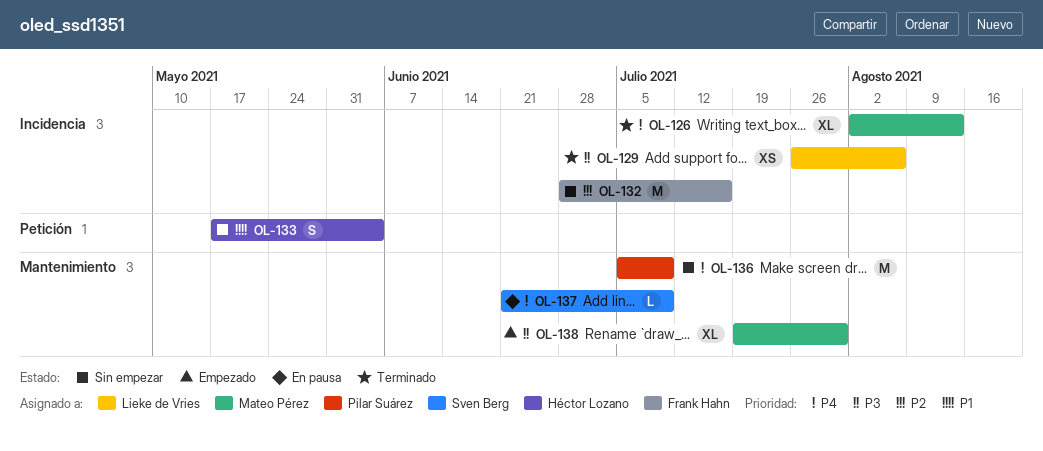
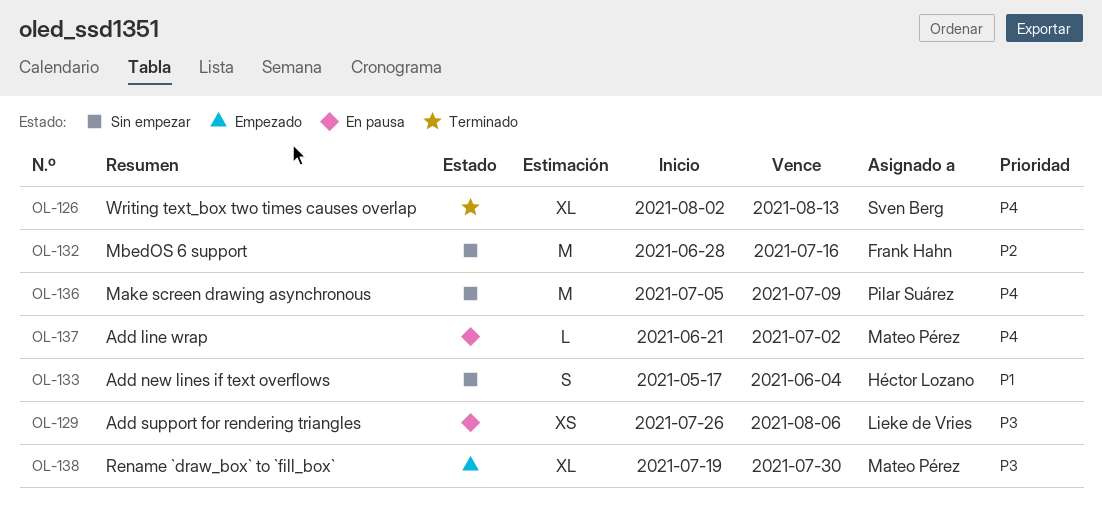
OL-126, owner: Mateo Pérez -> Sven Berg
OL-129, status: Terminado -> En pausa
OL-137, owner: Sven Berg -> Mateo Pérez
OL-137, due: Jul 9 -> Jul 2

